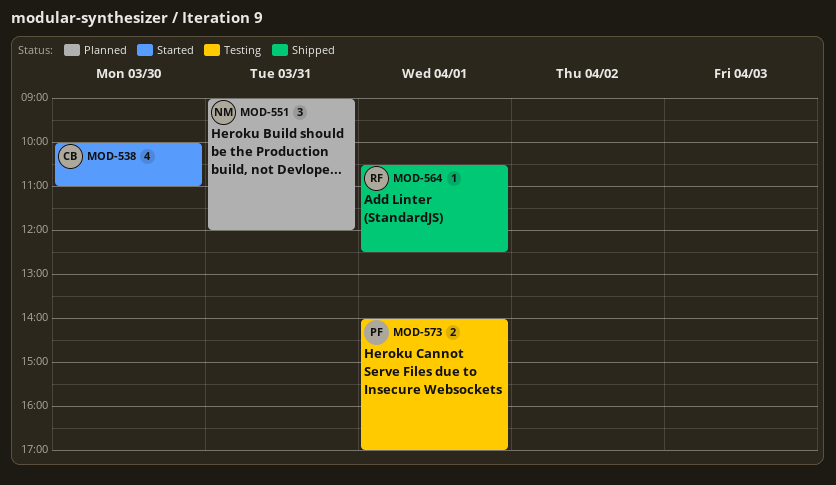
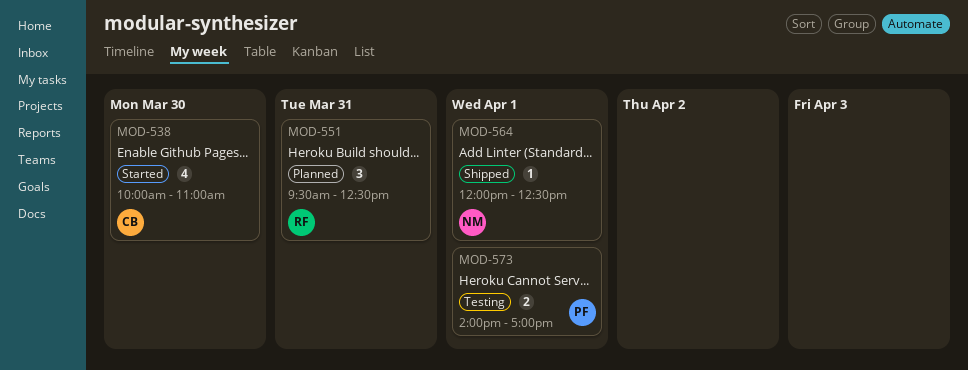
MOD-551, owner: NM -> RF
MOD-551, begins: 09:00 -> 09:30
MOD-551, ends: 12:00 -> 12:30
MOD-564, owner: RF -> NM
MOD-564, begins: 10:30 -> 12:00

